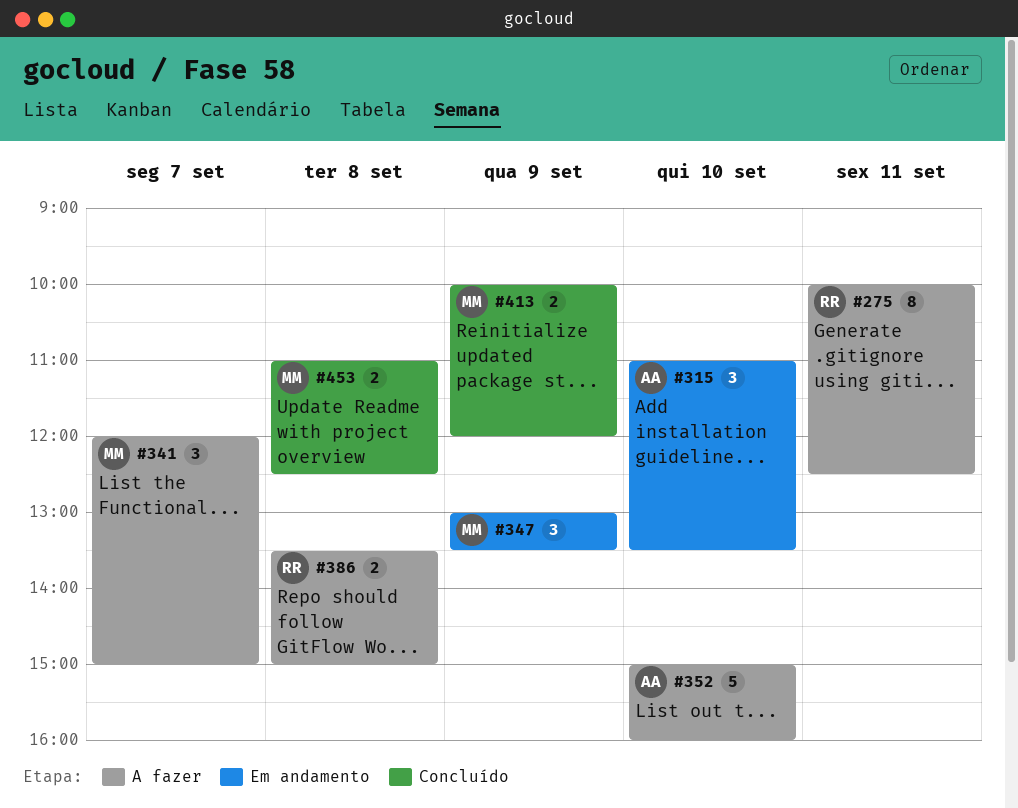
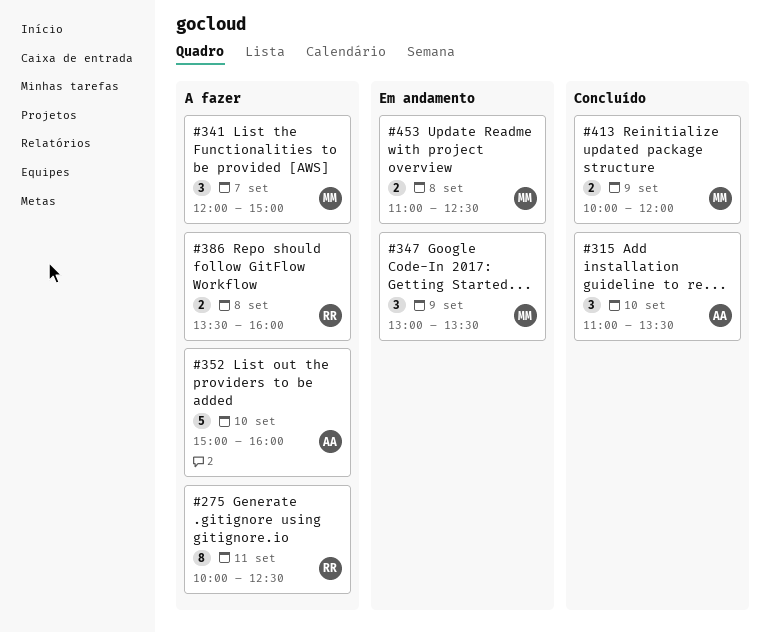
#315, status: Em andamento -> Concluído
#386, ends: 15:00 -> 16:00
#453, status: Concluído -> Em andamento

